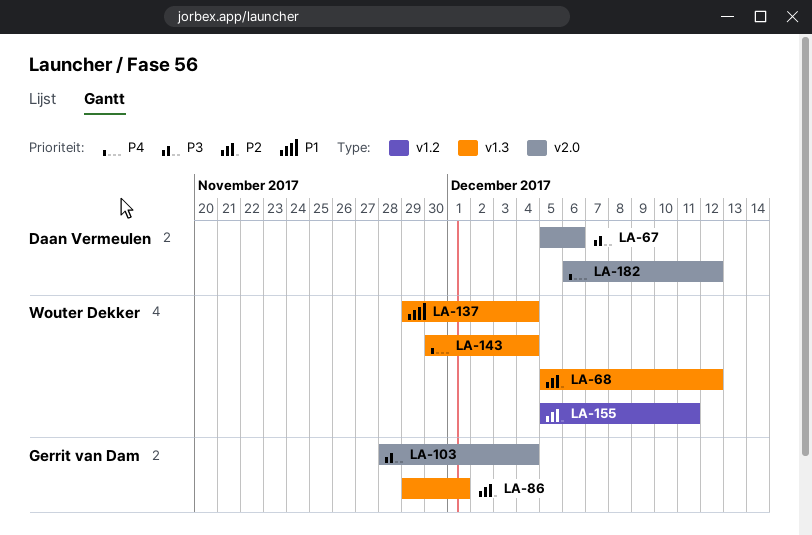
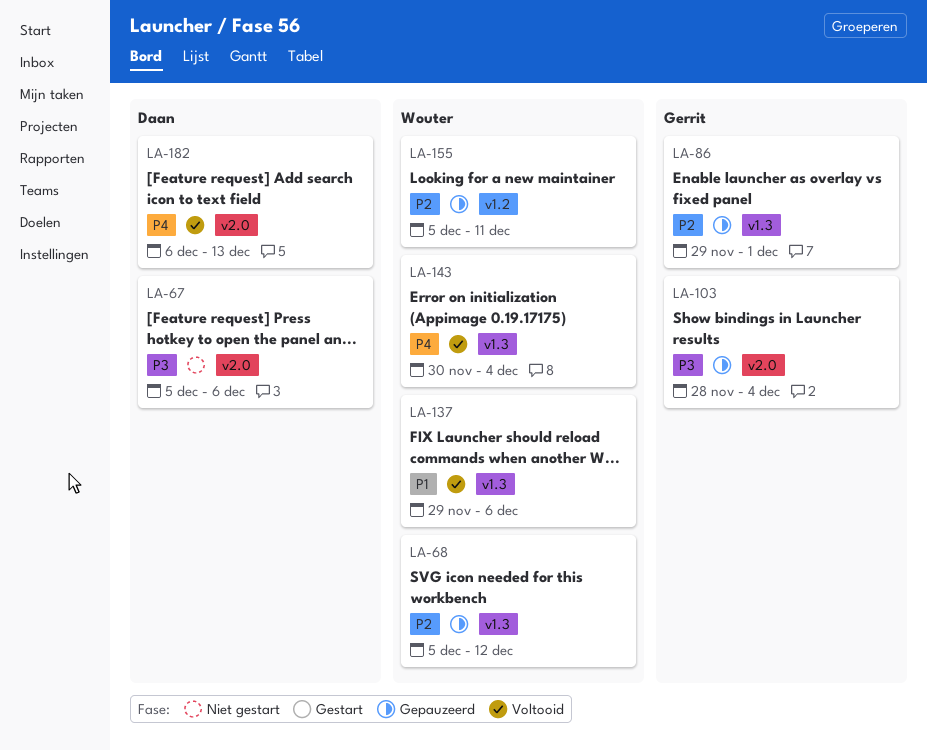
LA-137, due: Dec 4 -> Dec 6
LA-182, due: Dec 12 -> Dec 13

